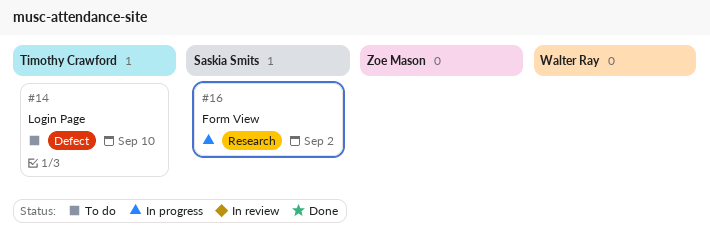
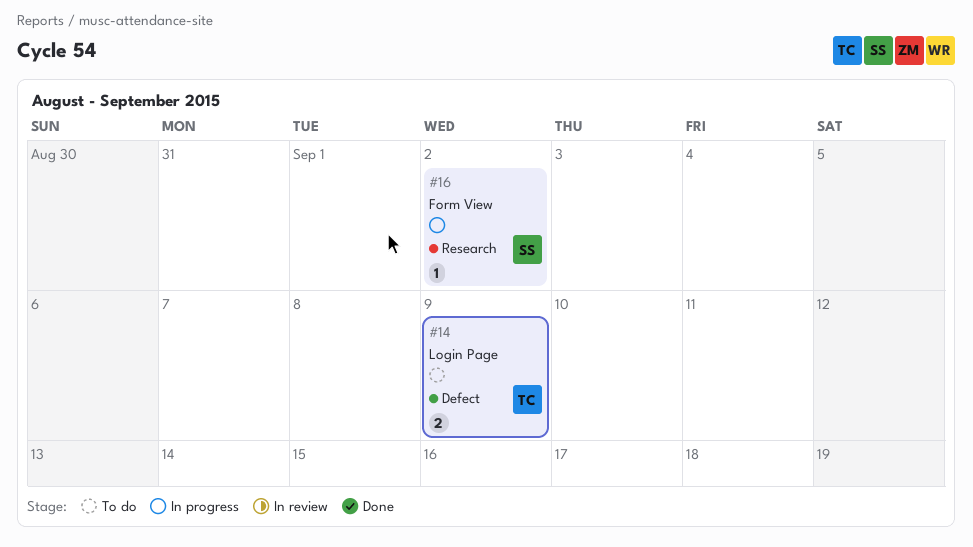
#14, due: Sep 10 -> Sep 9

